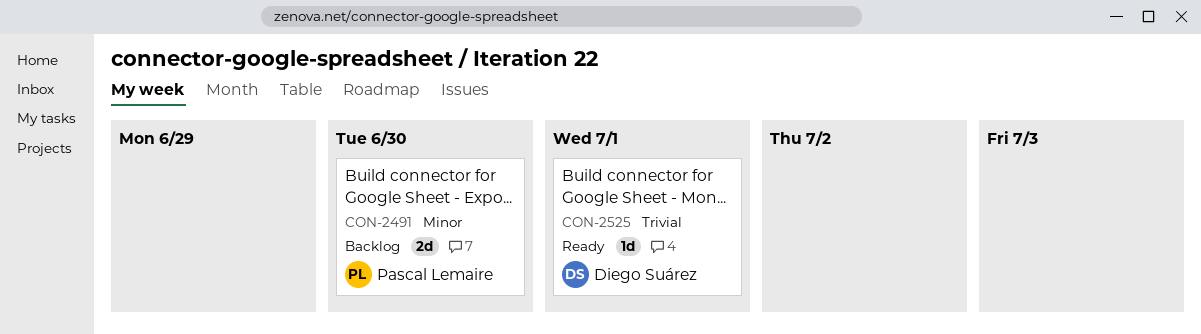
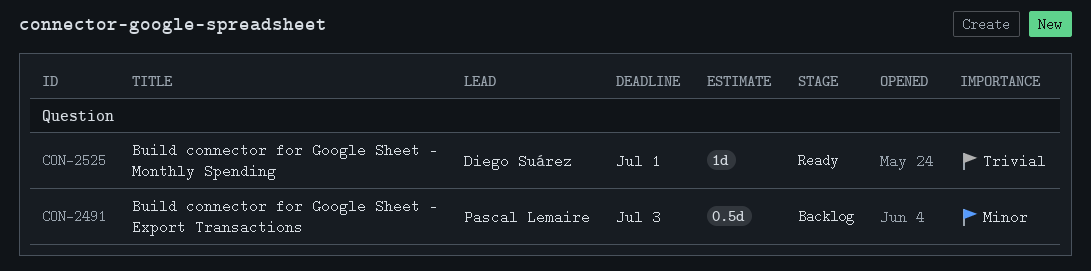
CON-2491, estimate: 2d -> 0.5d
CON-2491, due: Jun 30 -> Jul 3

